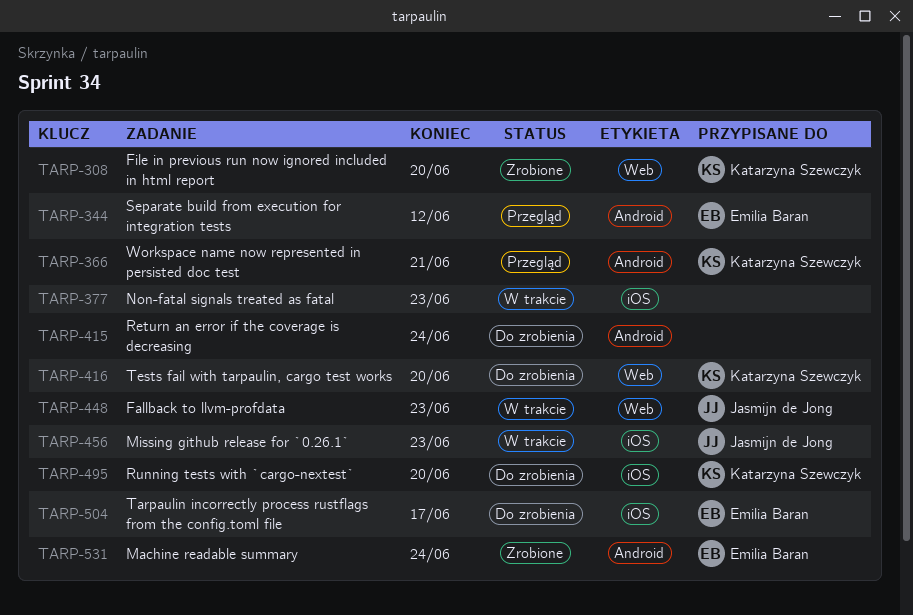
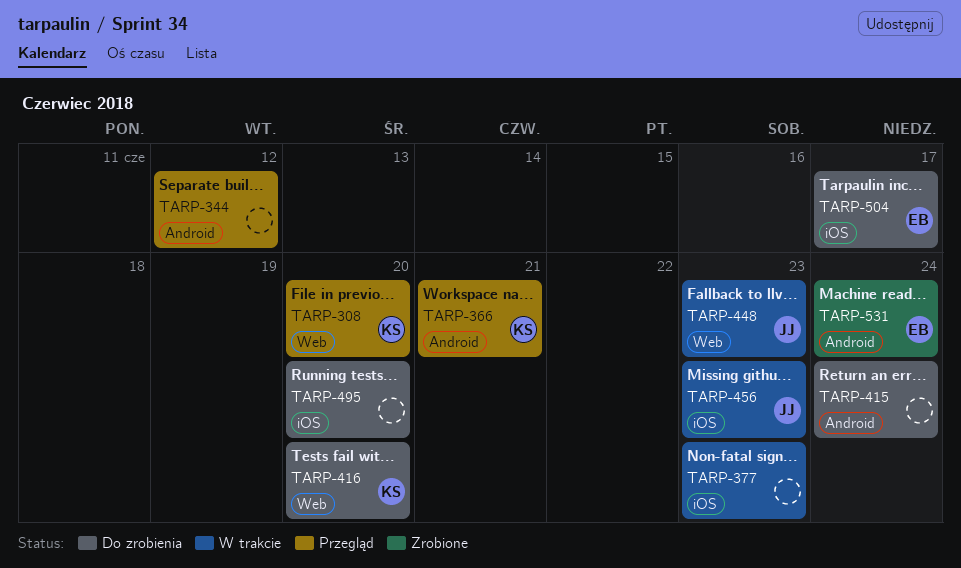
TARP-308, status: Zrobione -> Przegląd
TARP-344, owner: Emilia Baran -> none
TARP-495, owner: Katarzyna Szewczyk -> none

